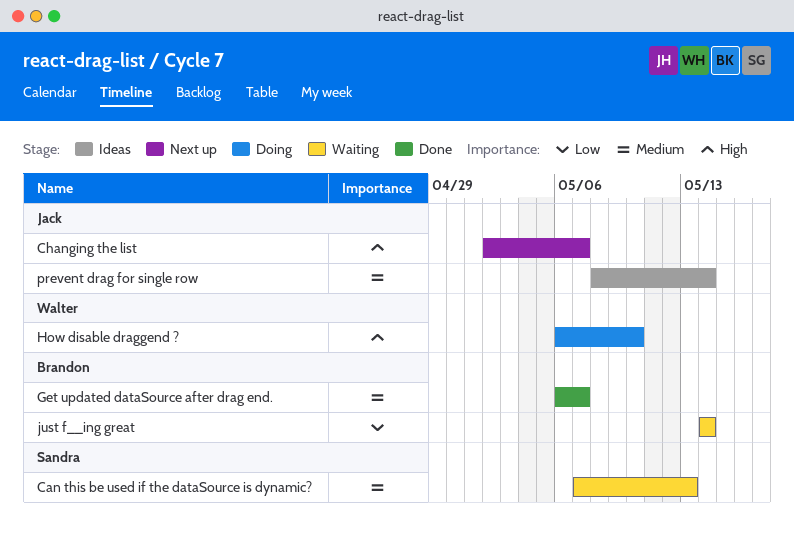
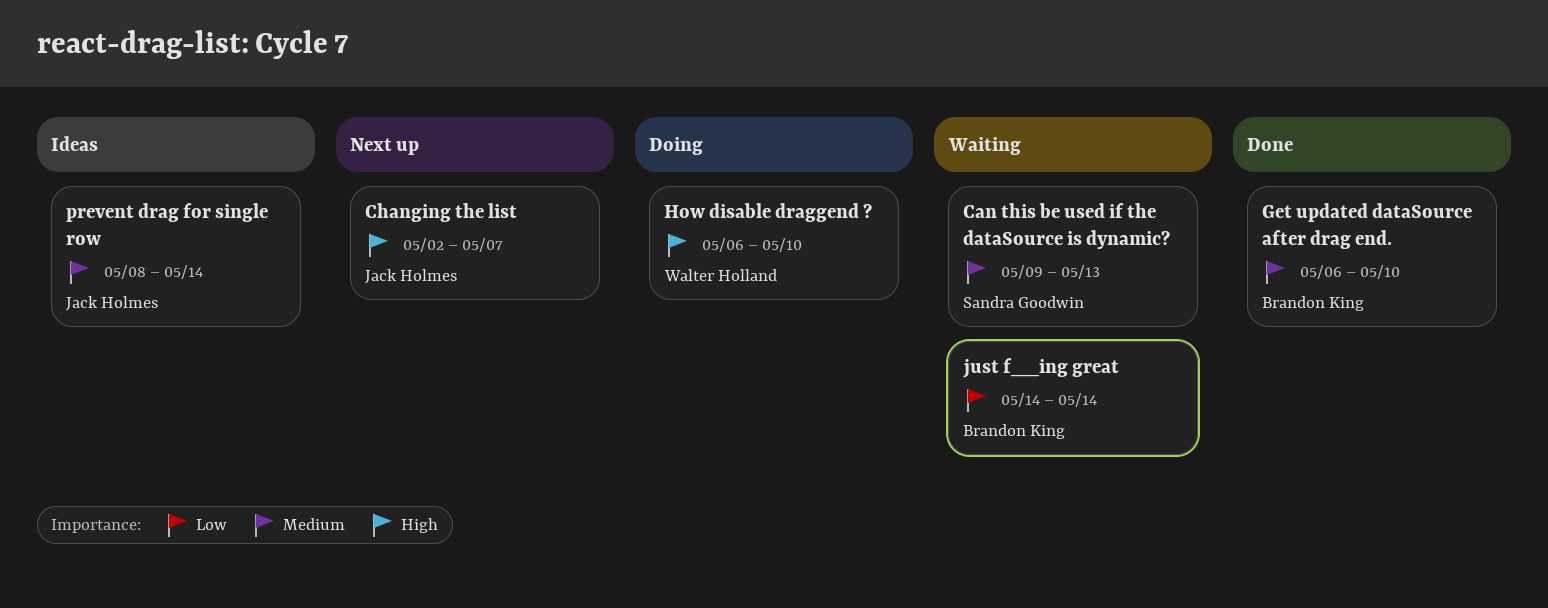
Can this be used if the dataSource is dynamic?, start: May 7 -> May 9
Get updated dataSource after drag end., due: May 7 -> May 10

